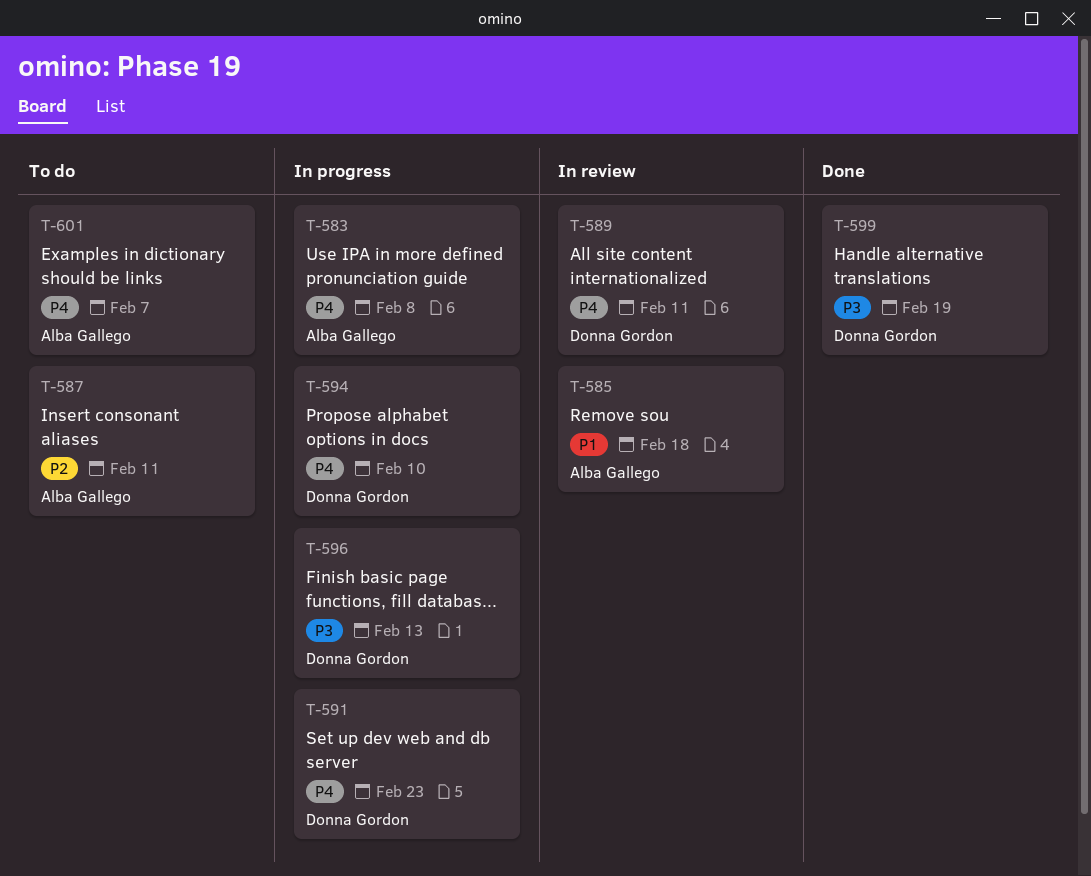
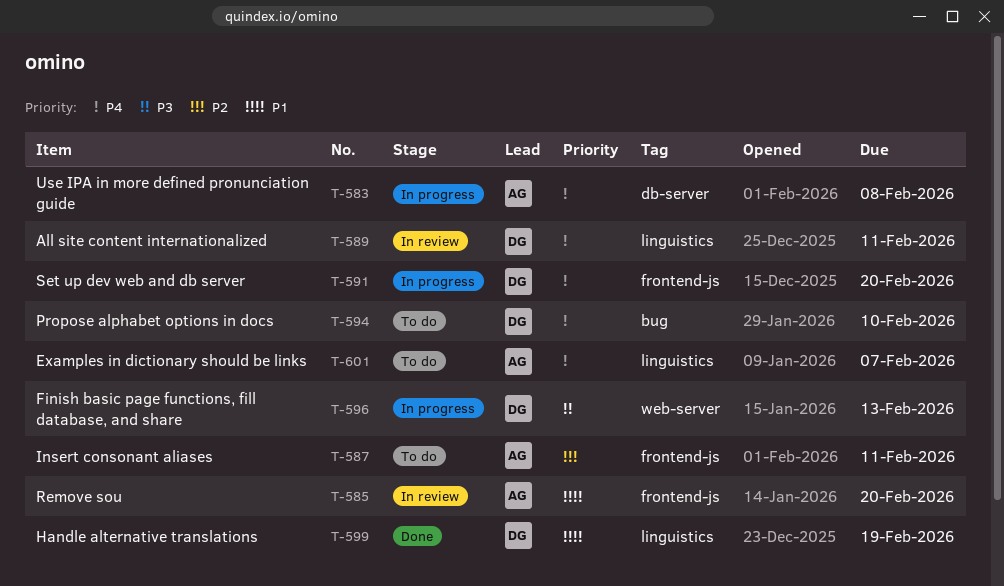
T-585, due: Feb 18 -> Feb 20
T-591, due: Feb 23 -> Feb 20
T-594, status: In progress -> To do
T-599, priority: P3 -> P1

